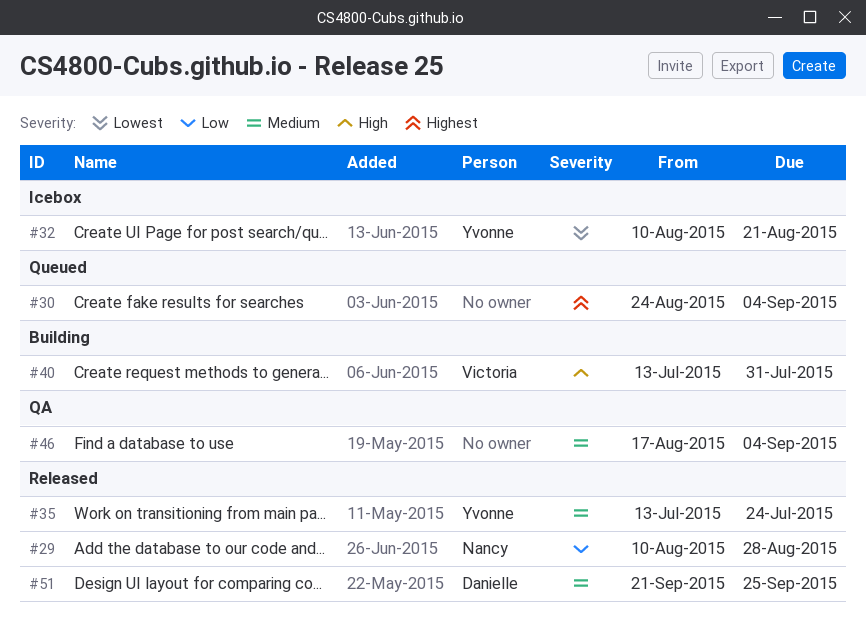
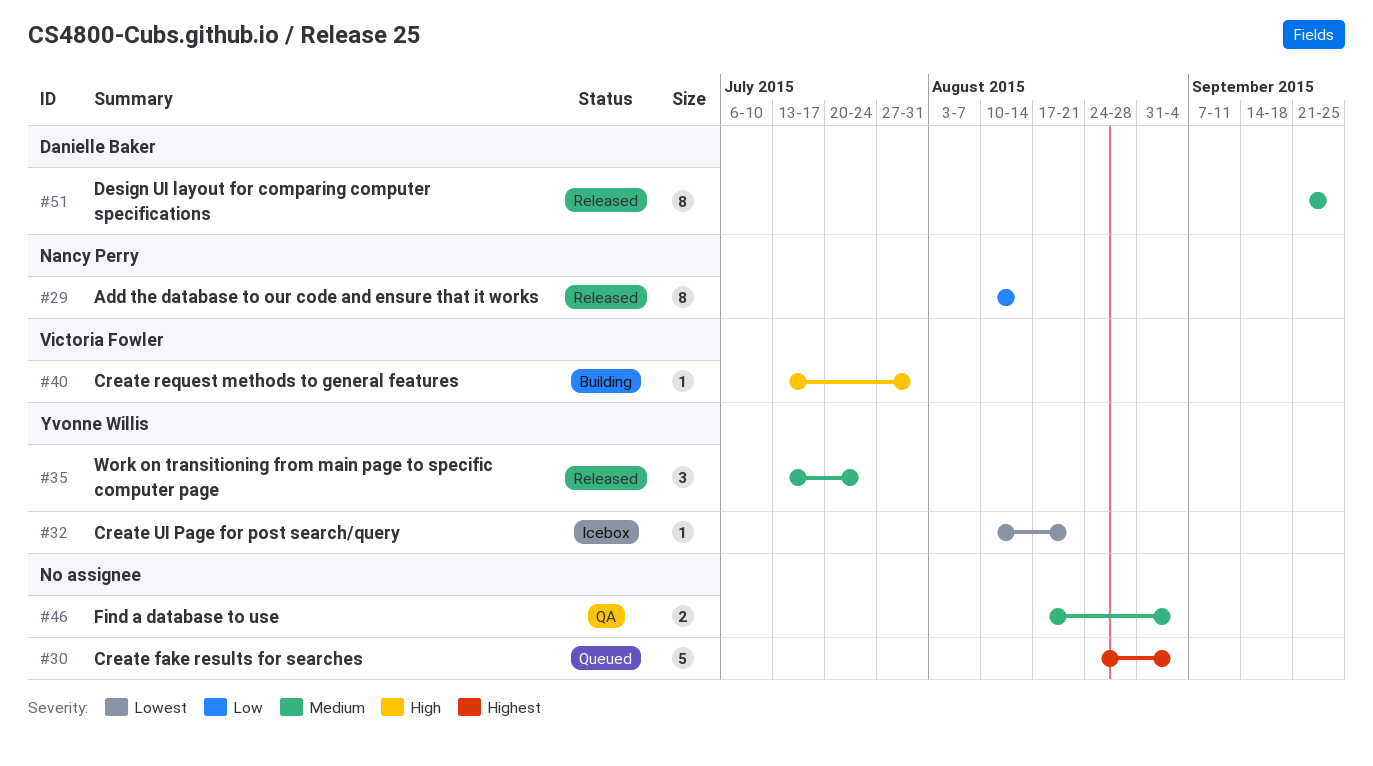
#29, due: Aug 28 -> Aug 14

